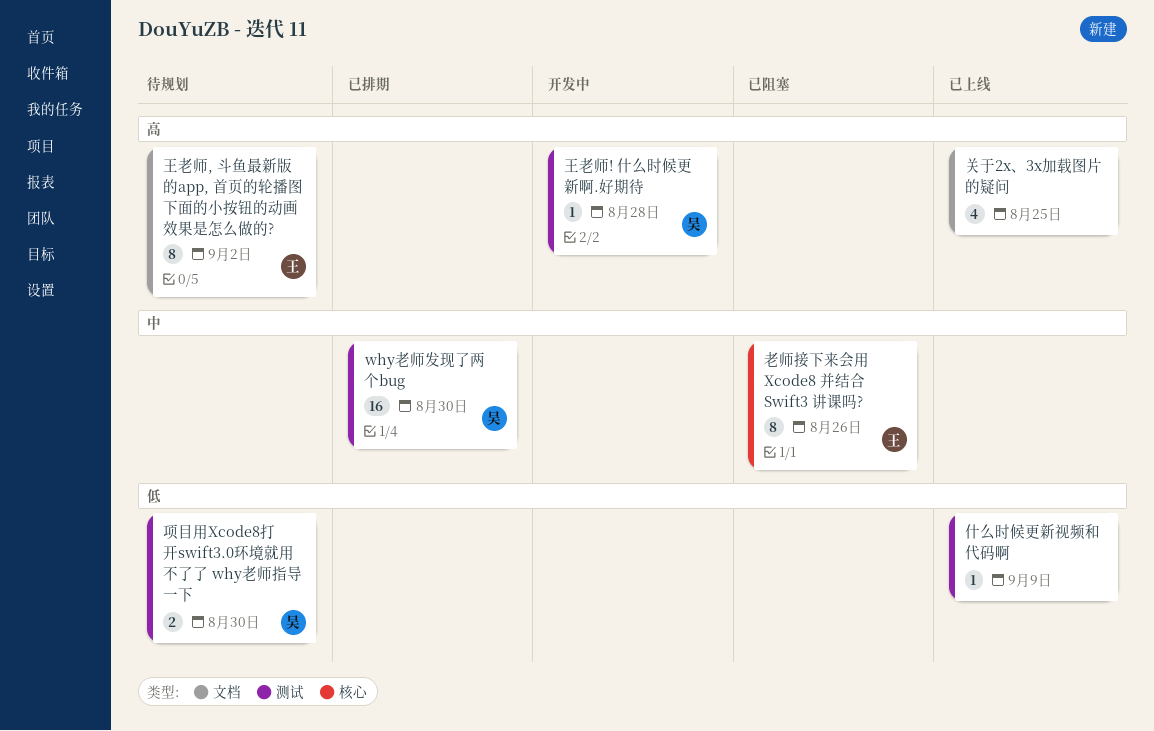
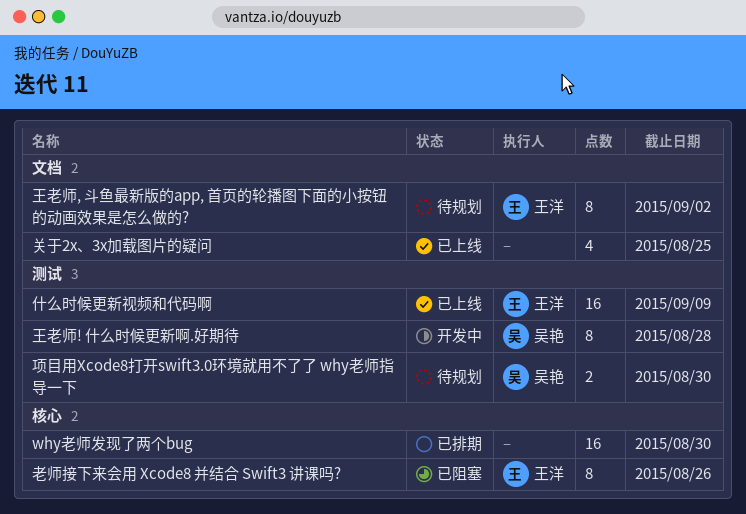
why老师发现了两个bug, owner: 吴艳 -> none
why老师发现了两个bug, label: 测试 -> 核心
什么时候更新视频和代码啊, owner: none -> 王洋
什么时候更新视频和代码啊, estimate: 1 -> 16
王老师! 什么时候更新啊.好期待, estimate: 1 -> 8

